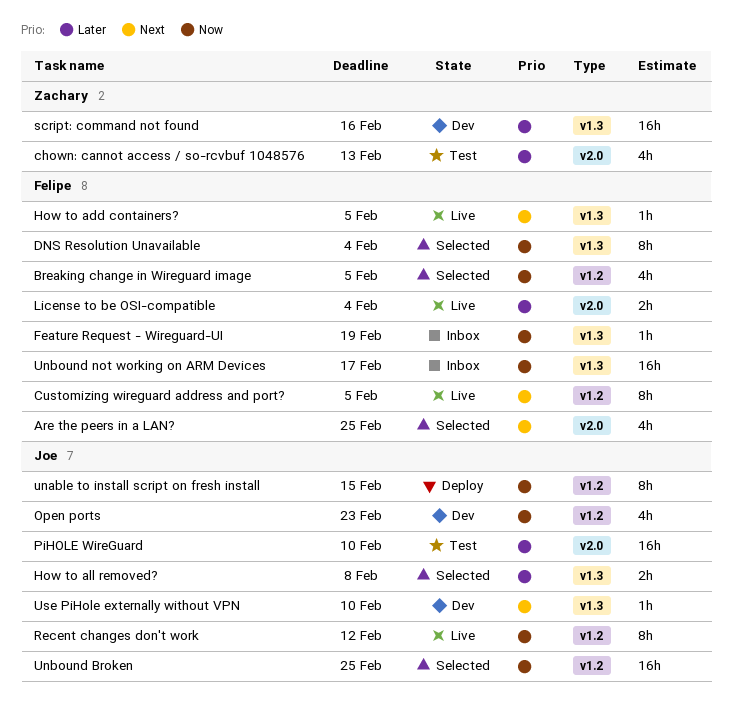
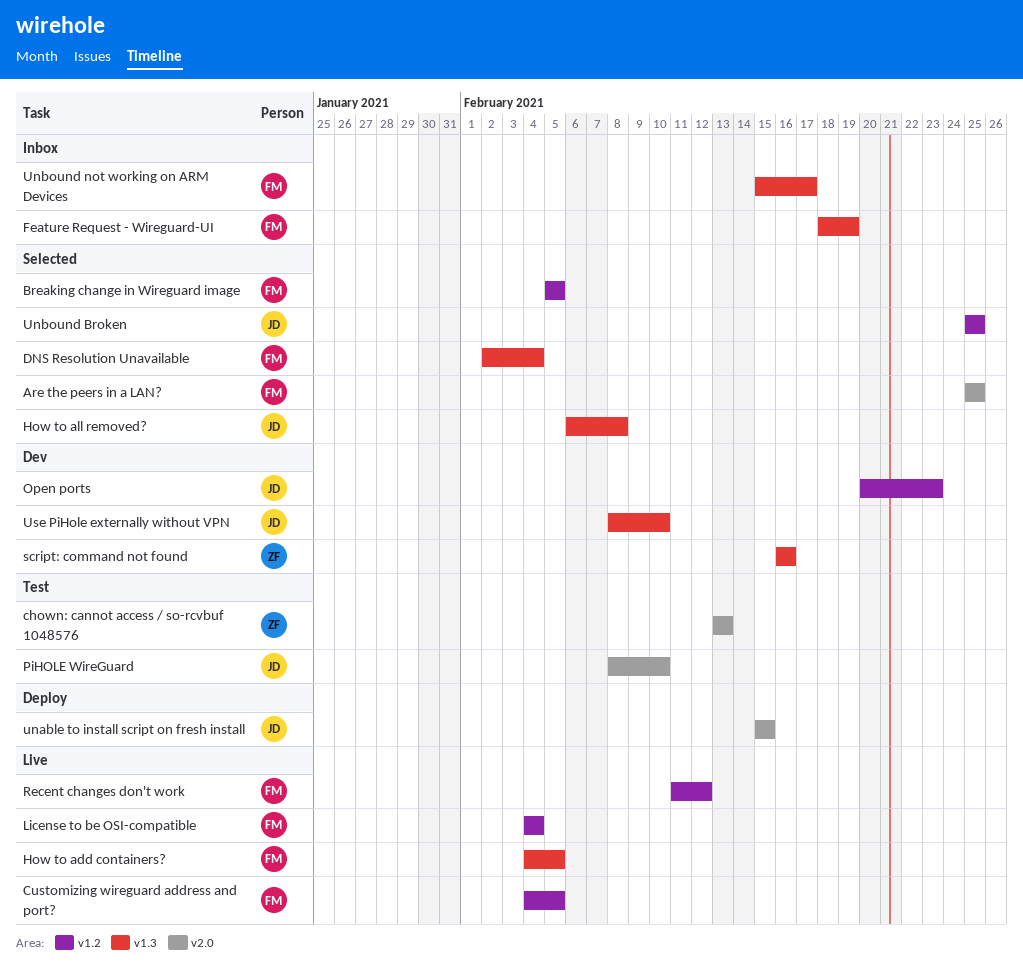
License to be OSI-compatible, label: v2.0 -> v1.2
Recent changes don't work, owner: Joe -> Felipe
unable to install script on fresh install, label: v1.2 -> v2.0

